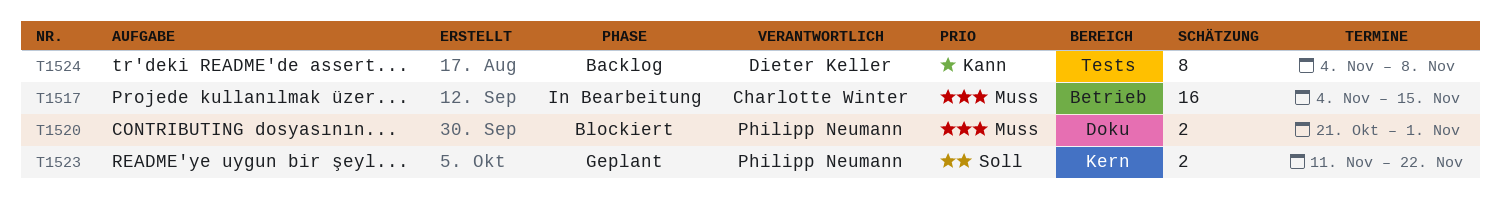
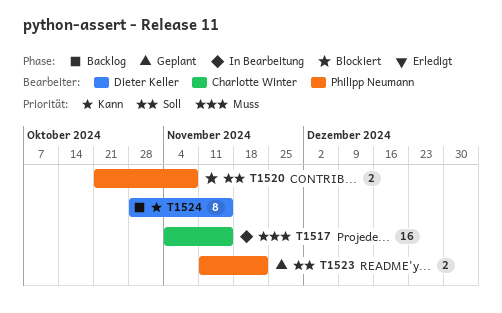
T1520, priority: Muss -> Soll
T1520, due: Nov 1 -> Nov 8
T1524, start: Nov 4 -> Oct 28
T1524, due: Nov 8 -> Nov 15

